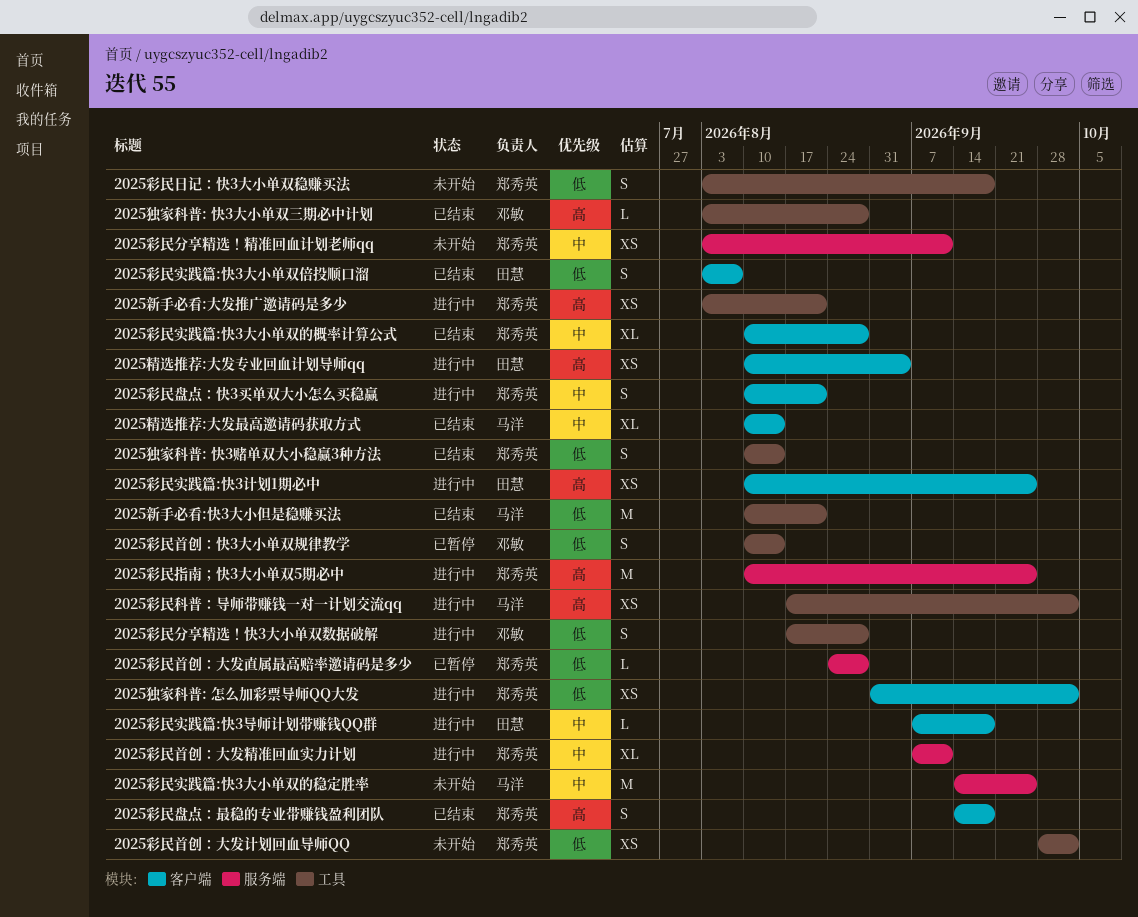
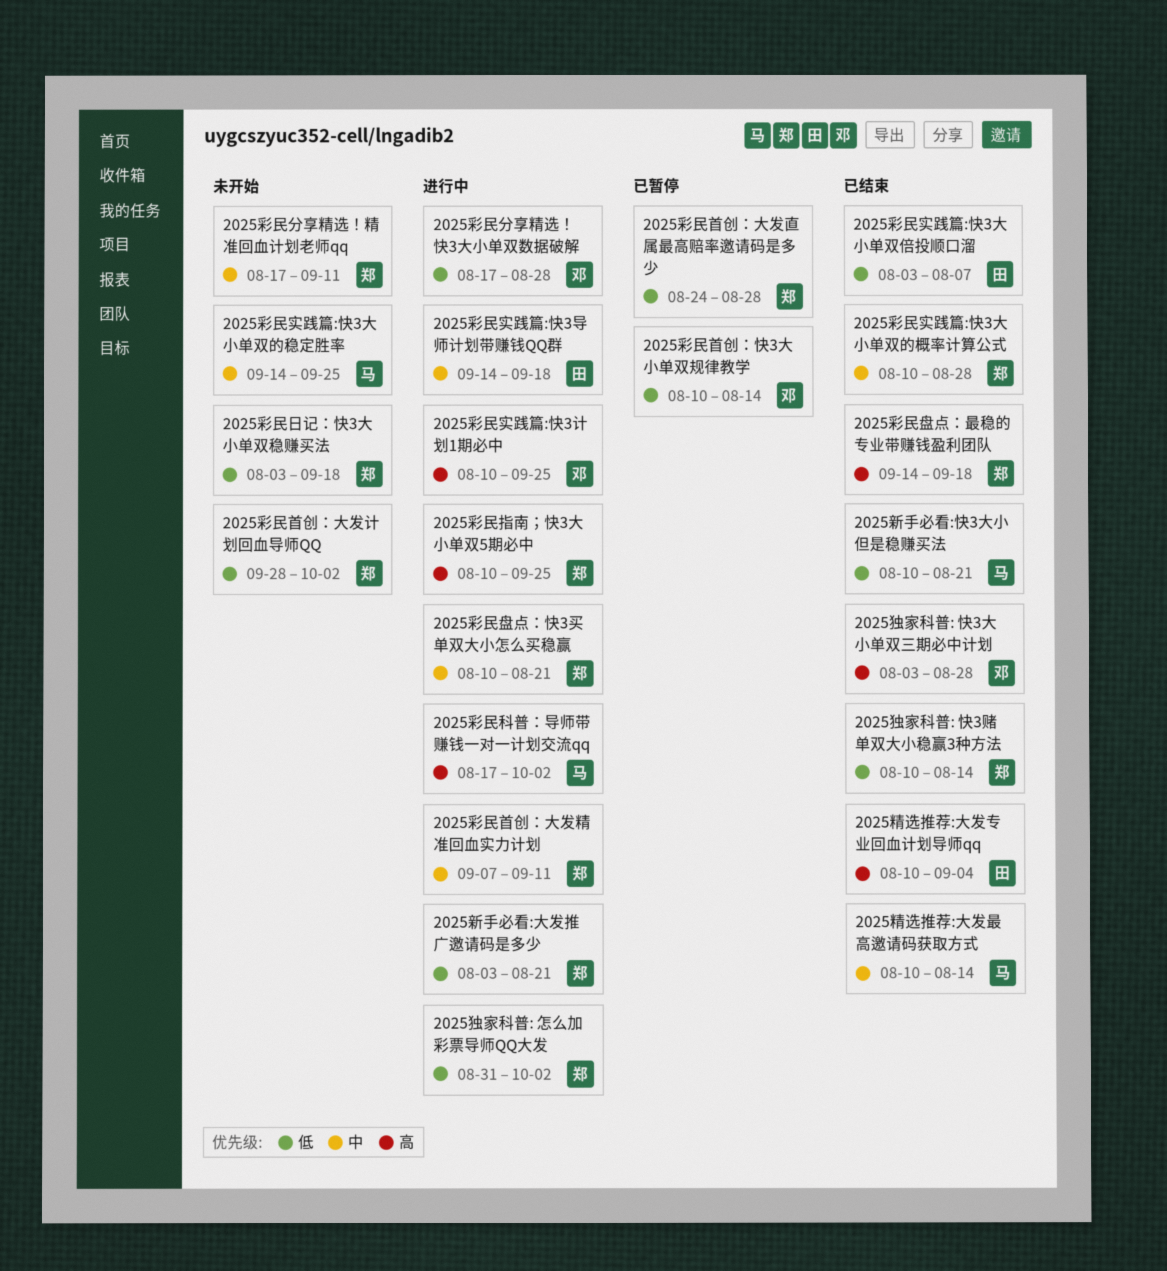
2025彩民分享精选！精准回血计划老师qq, start: Aug 3 -> Aug 17
2025彩民实践篇:快3导师计划带赚钱QQ群, start: Sep 7 -> Sep 14
2025彩民实践篇:快3计划1期必中, owner: 田慧 -> 邓敏
2025新手必看:大发推广邀请码是多少, priority: 高 -> 低
2025精选推荐:大发专业回血计划导师qq, status: 进行中 -> 已结束

